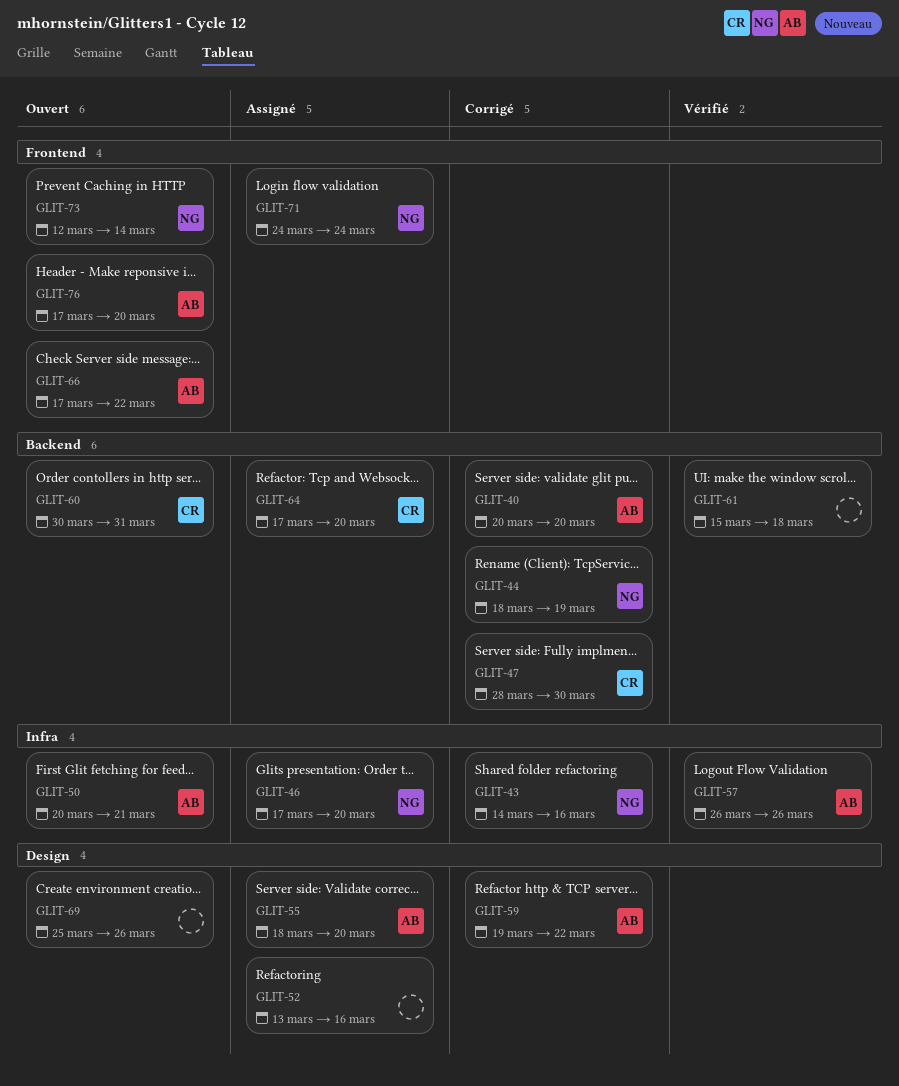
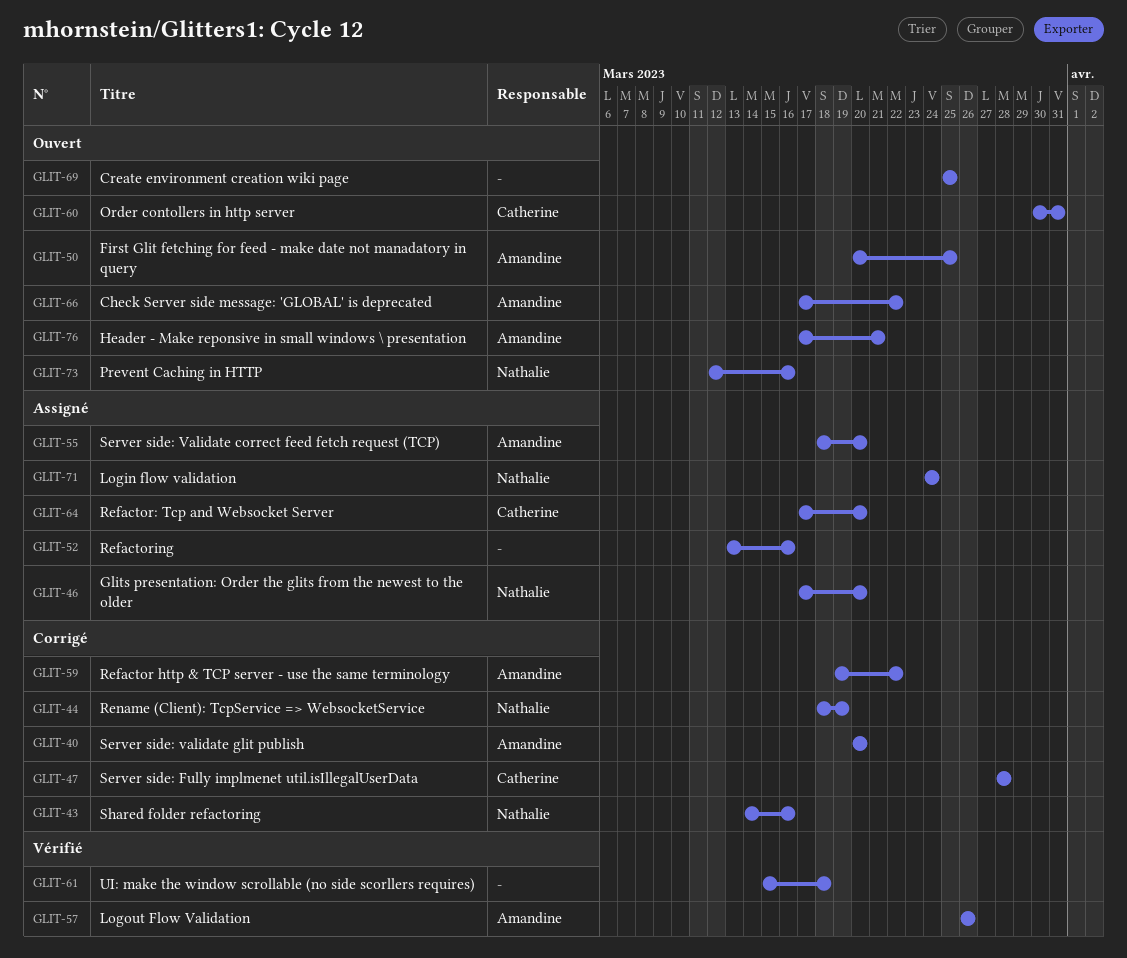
GLIT-47, due: Mar 30 -> Mar 28
GLIT-50, due: Mar 21 -> Mar 25
GLIT-69, due: Mar 26 -> Mar 25
GLIT-73, due: Mar 14 -> Mar 16
GLIT-76, due: Mar 20 -> Mar 21

